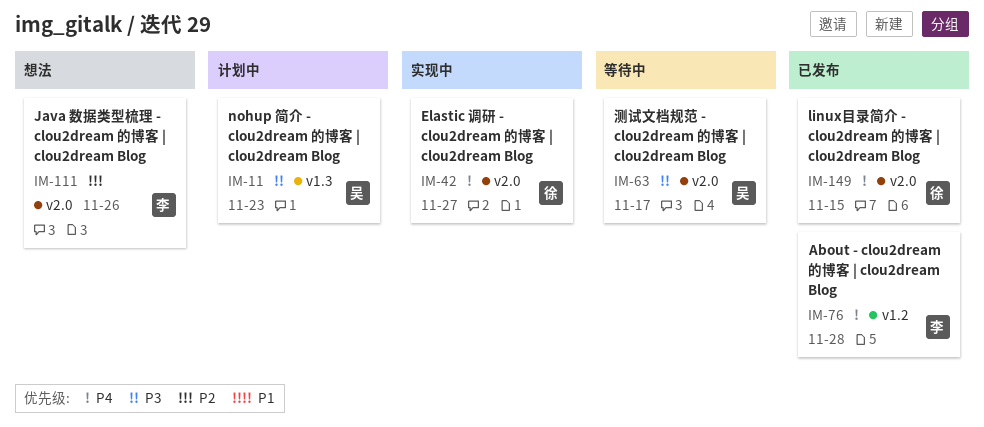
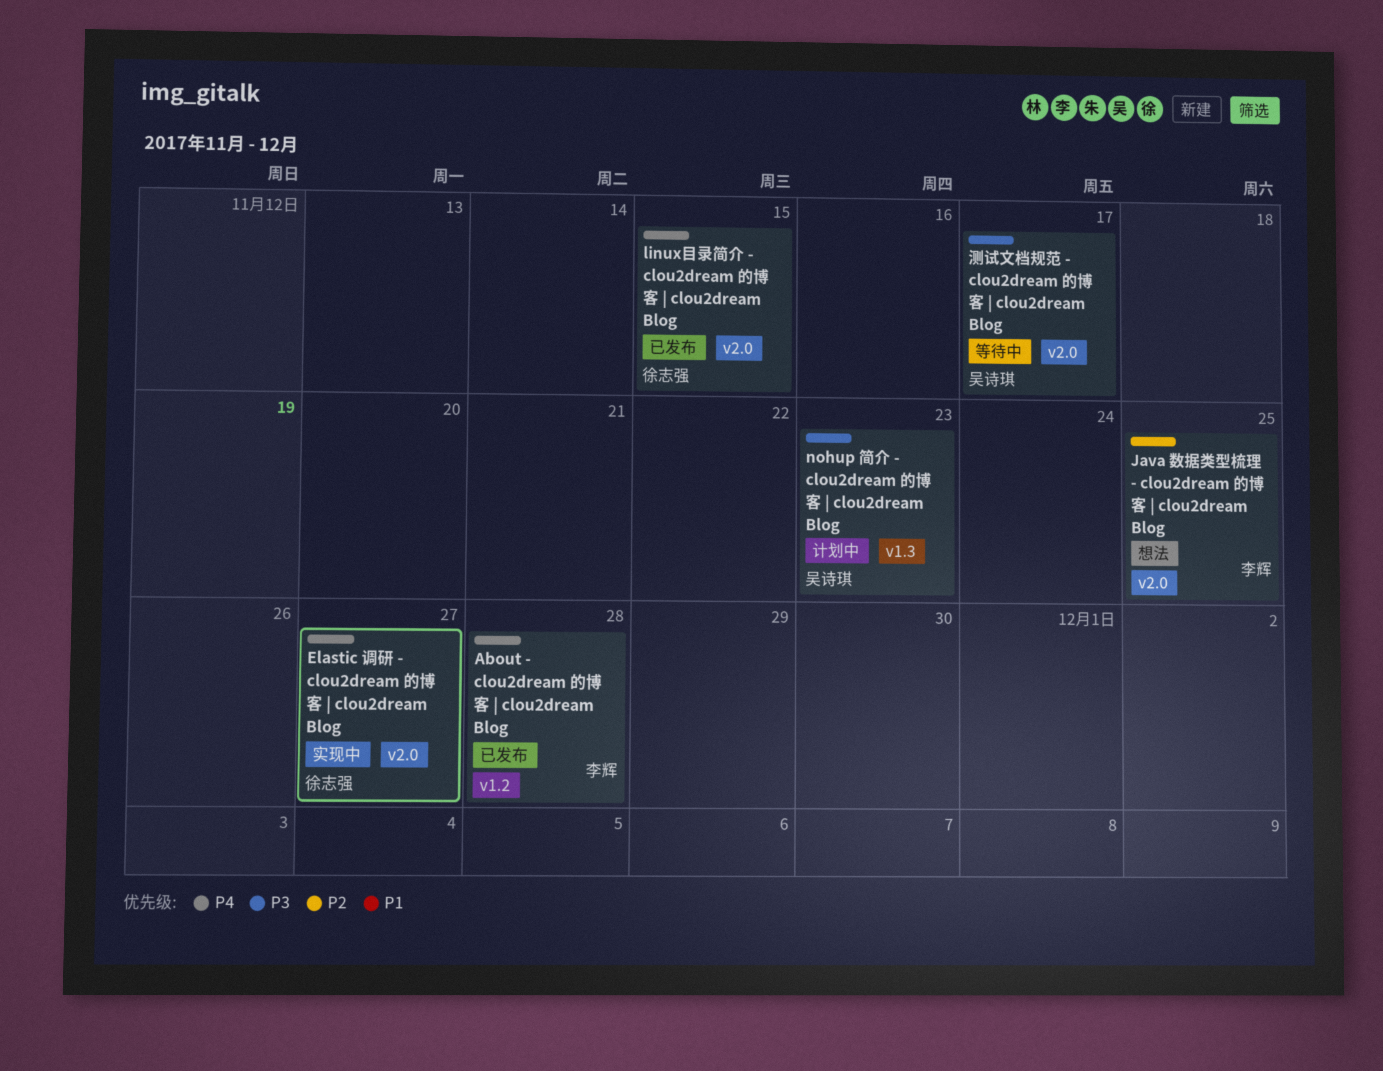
Java 数据类型梳理 - clou2dream 的博客 | clou2dream Blog, due: Nov 26 -> Nov 25

